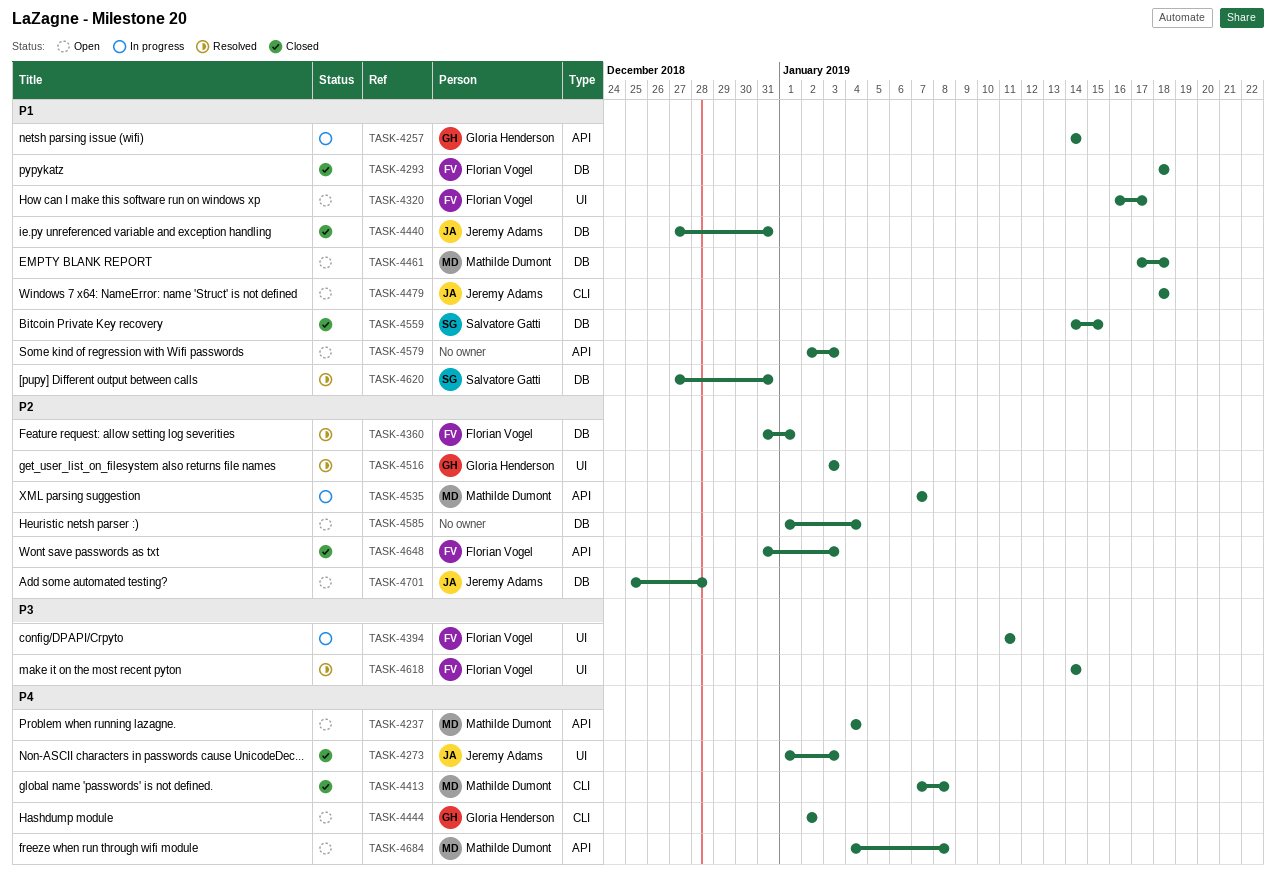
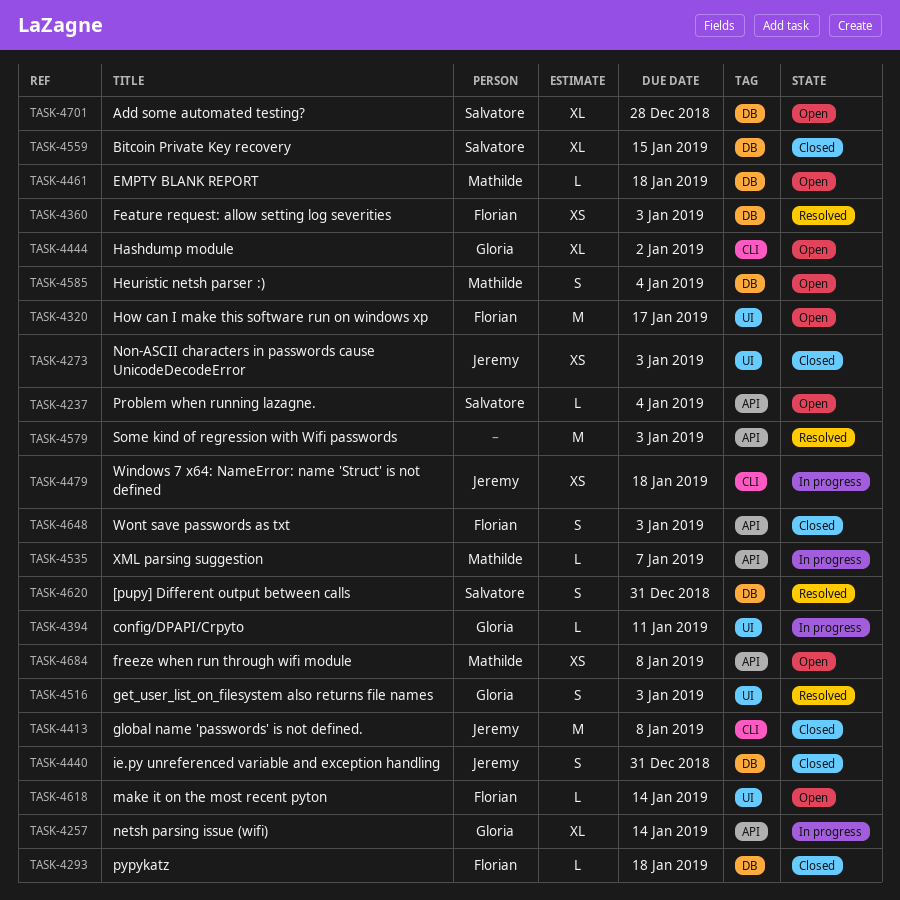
TASK-4237, owner: Mathilde Dumont -> Salvatore Gatti
TASK-4360, due: Jan 1 -> Jan 3
TASK-4394, owner: Florian Vogel -> Gloria Henderson
TASK-4413, owner: Mathilde Dumont -> Jeremy Adams
TASK-4479, status: Open -> In progress
TASK-4579, status: Open -> Resolved
TASK-4585, owner: none -> Mathilde Dumont
TASK-4618, status: Resolved -> Open
TASK-4701, owner: Jeremy Adams -> Salvatore Gatti

